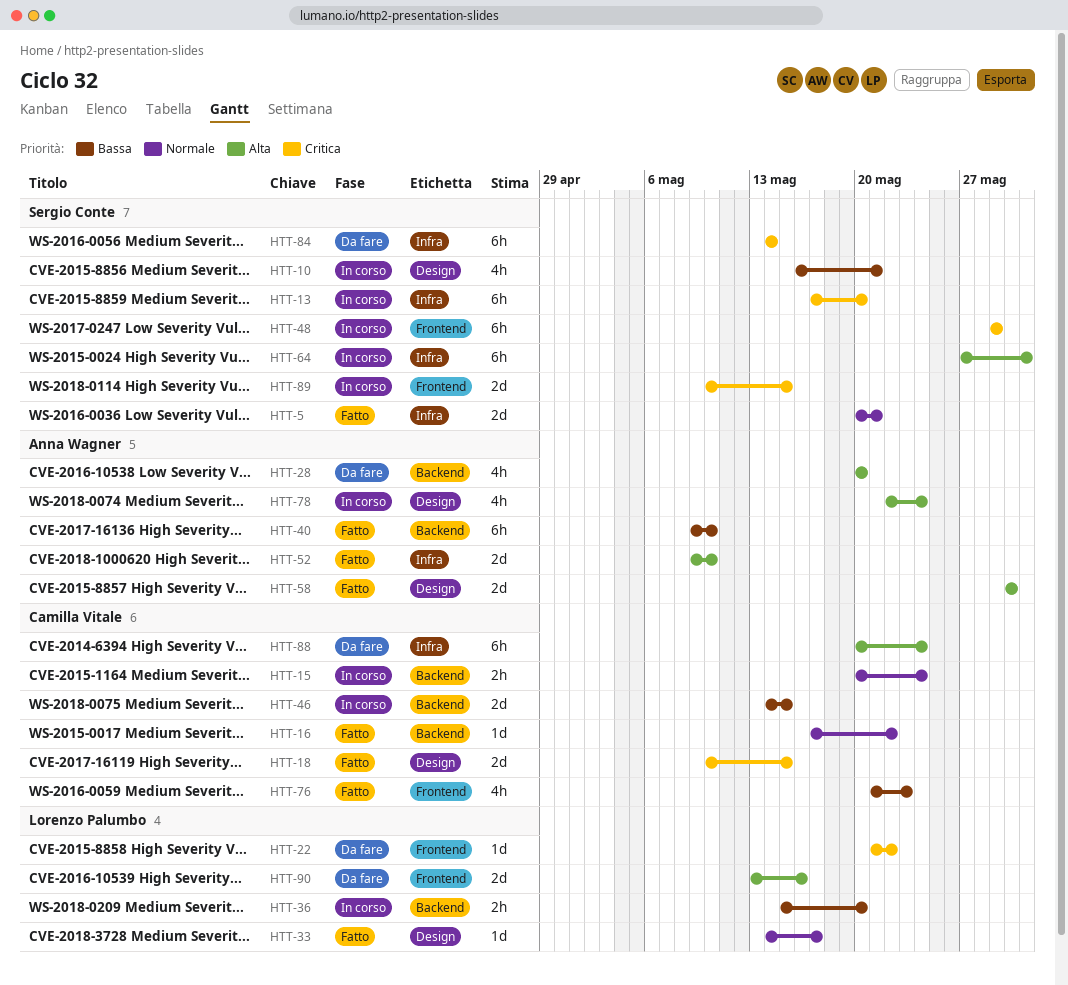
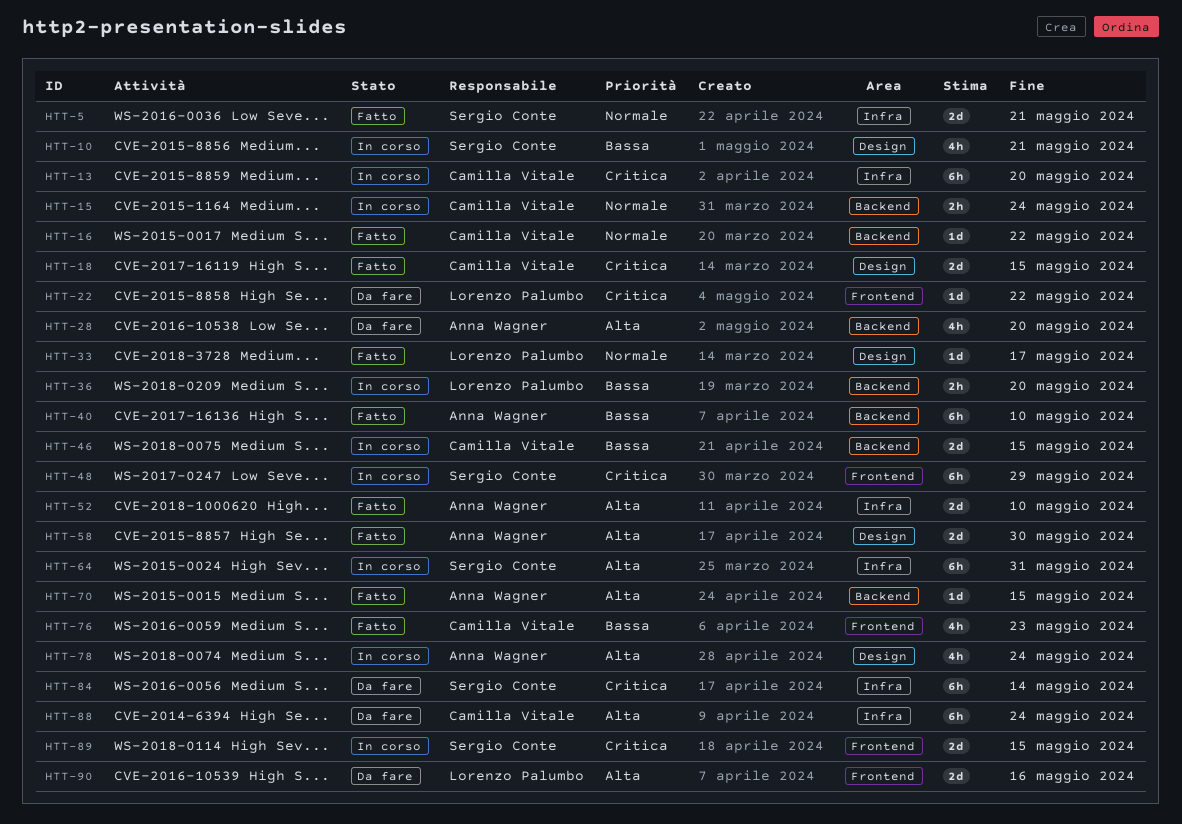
HTT-13, owner: Sergio Conte -> Camilla Vitale
HTT-70: none -> present

